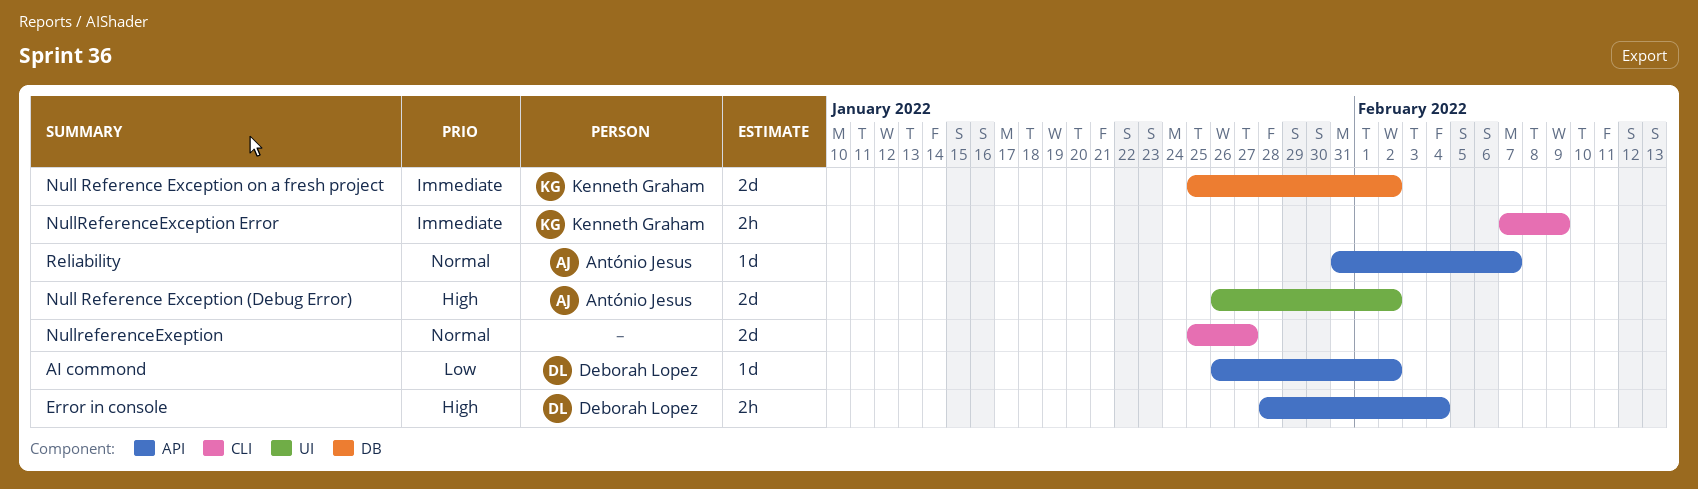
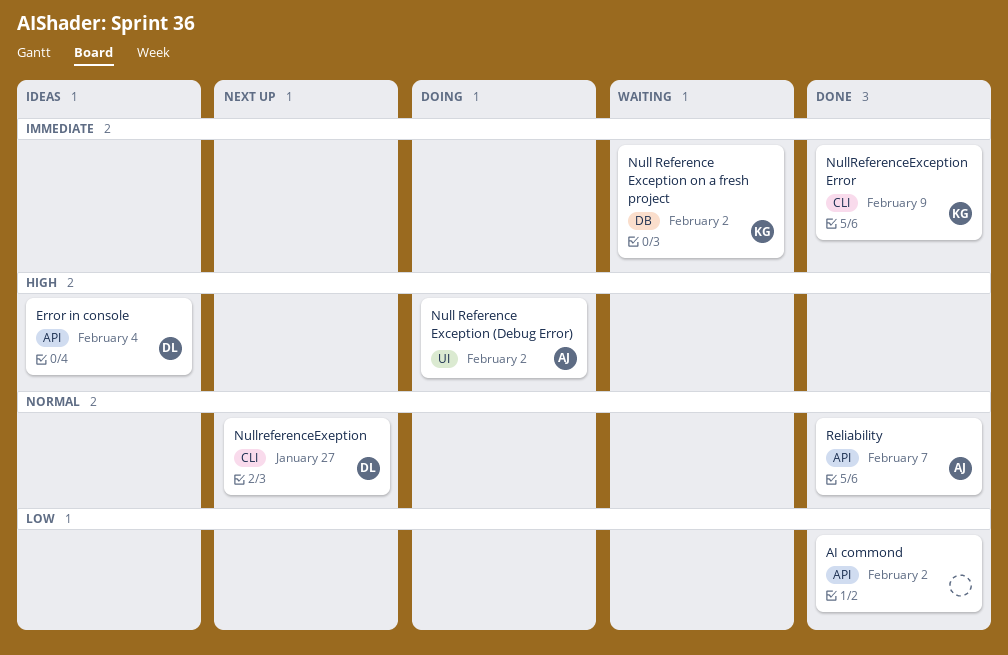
AI commond, owner: Deborah Lopez -> none
NullreferenceExeption, owner: none -> Deborah Lopez

